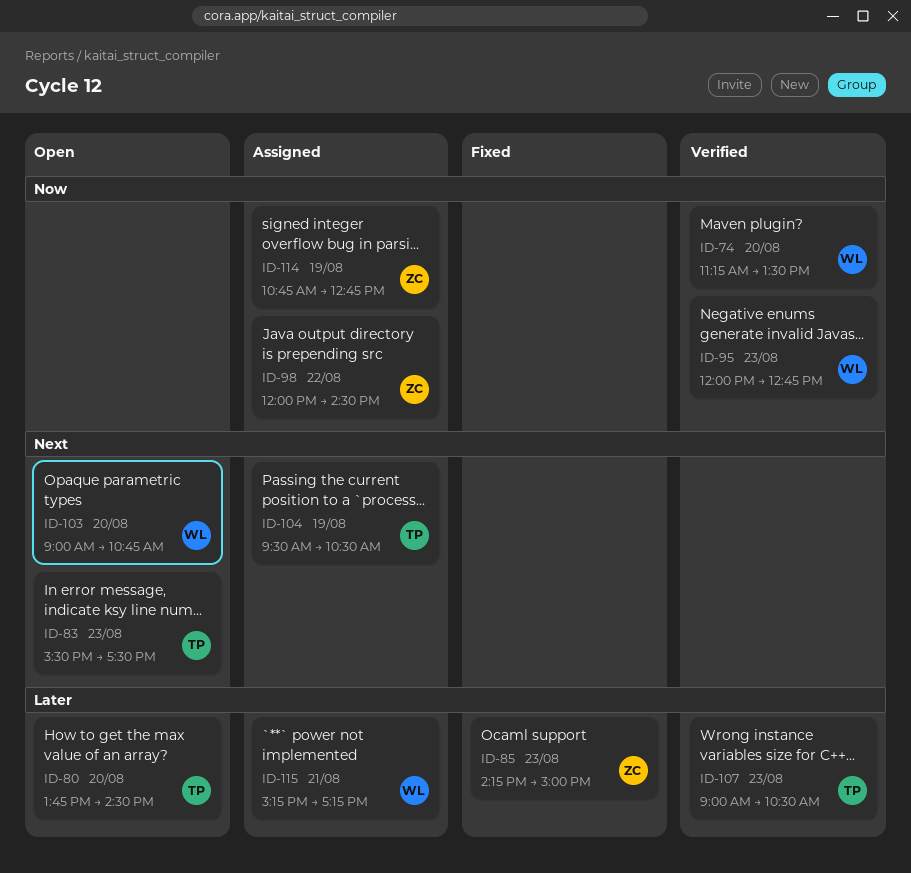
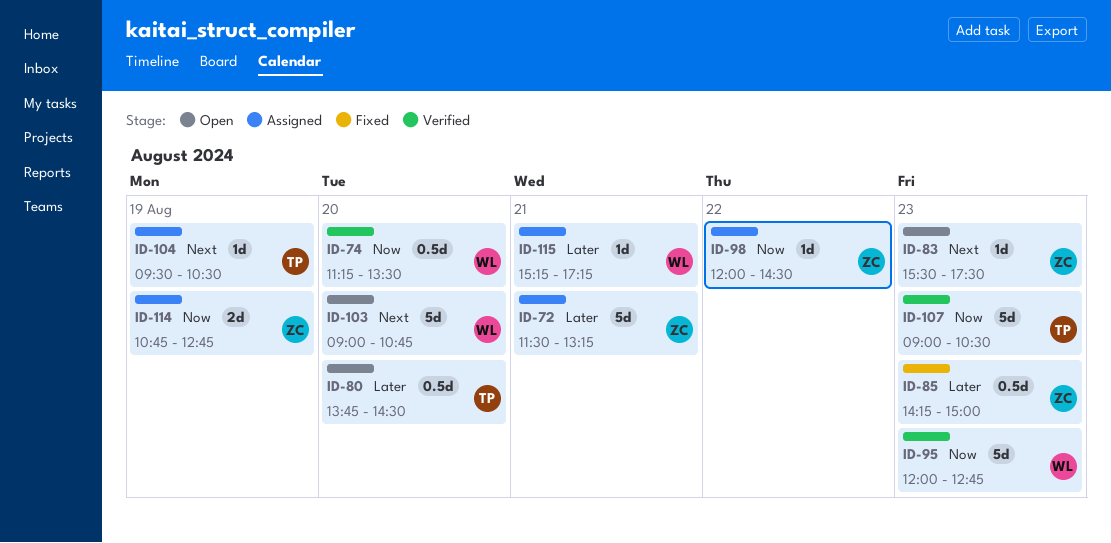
ID-72: none -> present
ID-83, owner: TP -> ZC
ID-107, priority: Later -> Now

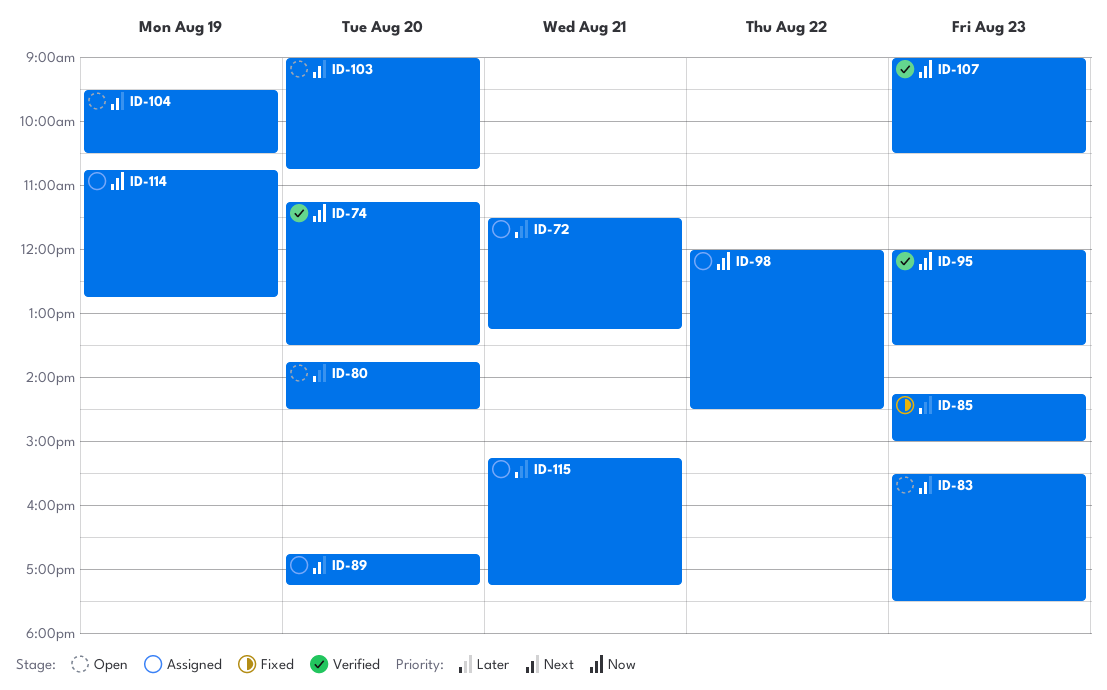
ID-89: none -> present
ID-95, ends: 12:45 -> 13:30
ID-104, status: Assigned -> Open

